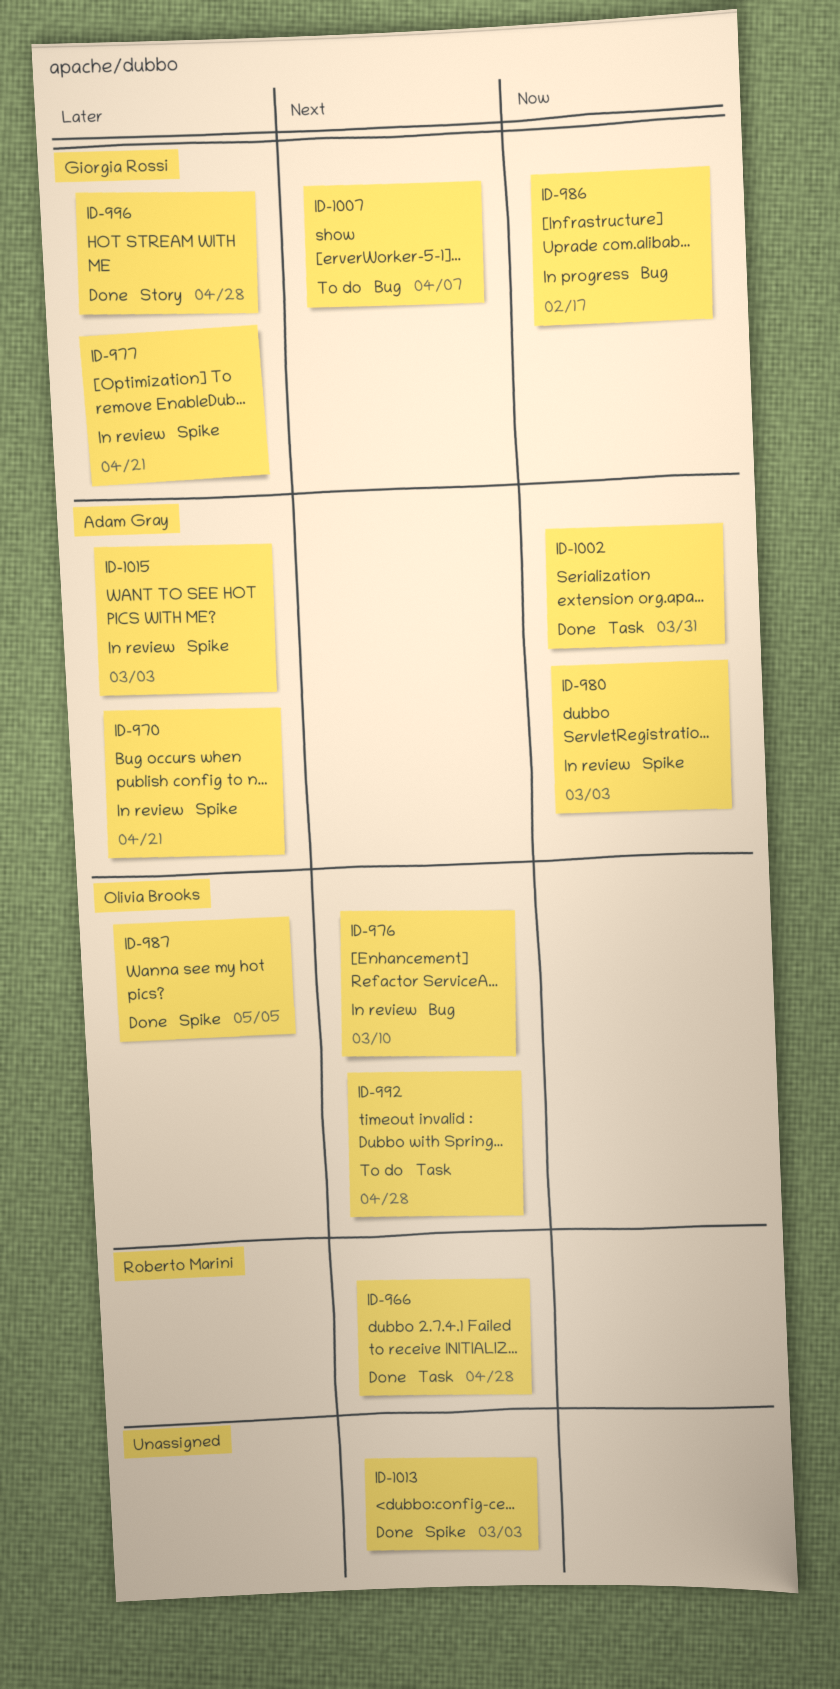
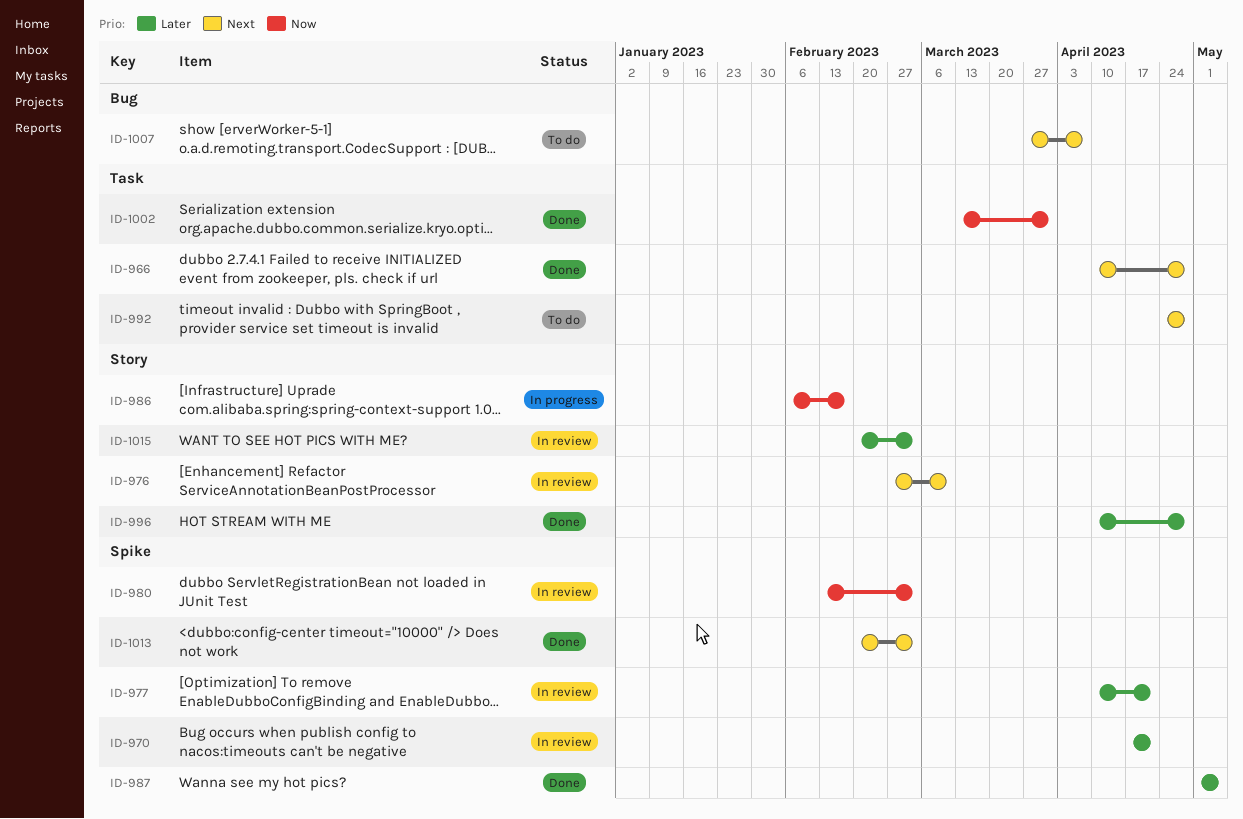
ID-976, label: Bug -> Story
ID-986, label: Bug -> Story
ID-1015, label: Spike -> Story

